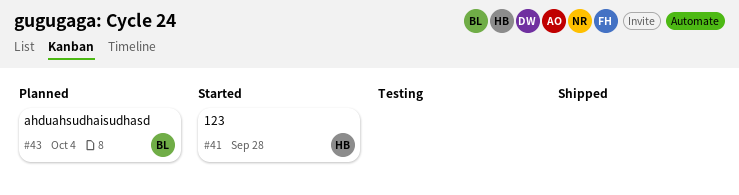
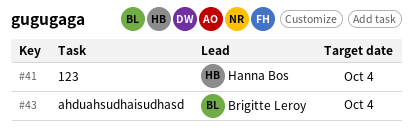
#41, due: Sep 28 -> Oct 4

